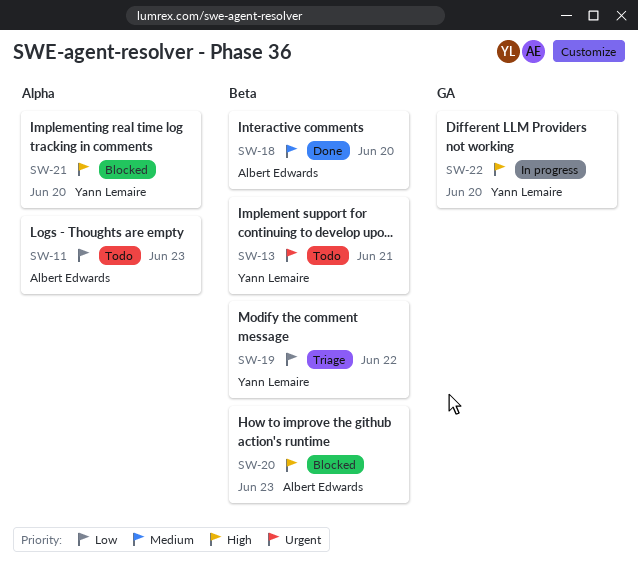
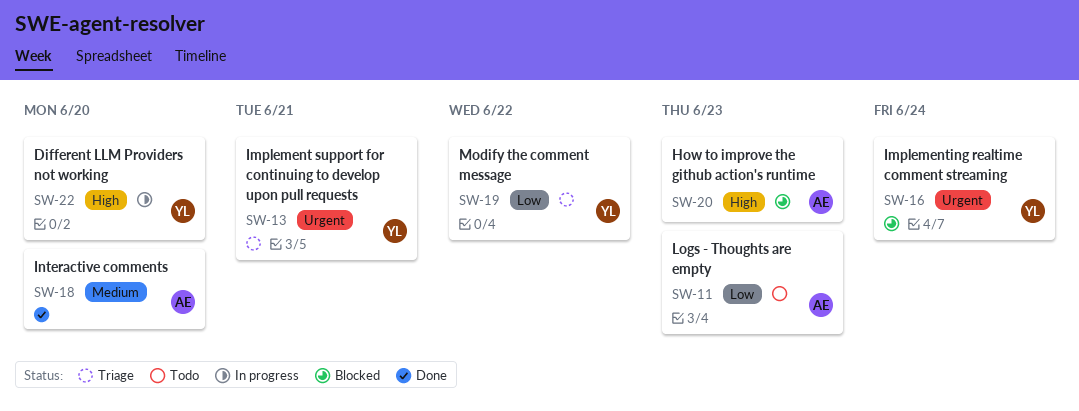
SW-13, status: Todo -> Triage
SW-16: none -> present
SW-21: present -> none

